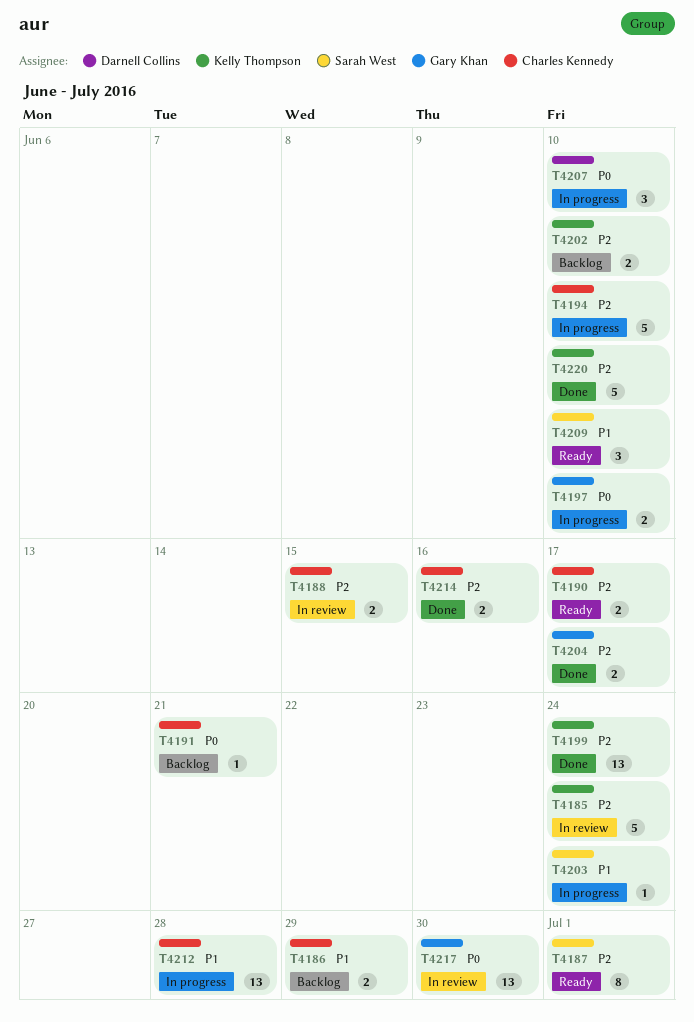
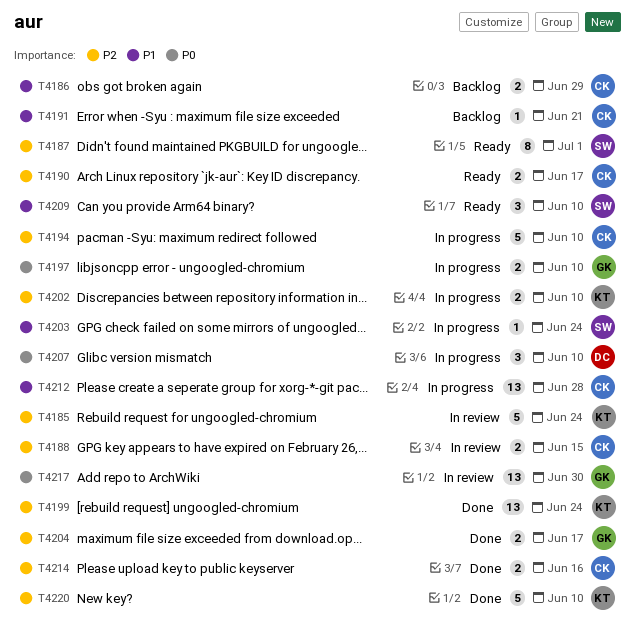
T4191, priority: P0 -> P1
T4202, status: Backlog -> In progress

